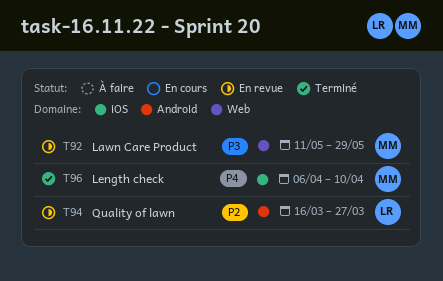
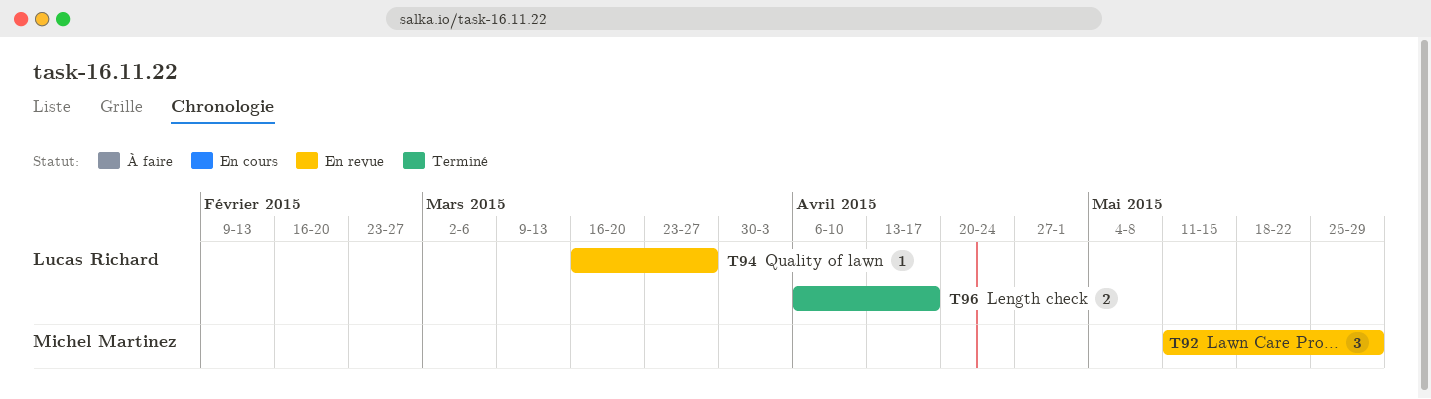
T96, owner: Michel Martinez -> Lucas Richard
T96, due: Apr 10 -> Apr 17

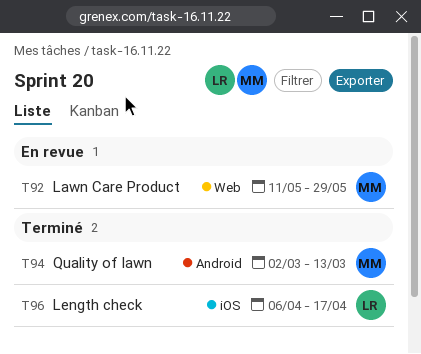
T94, status: En revue -> Terminé
T94, owner: Lucas Richard -> Michel Martinez
T94, start: Mar 16 -> Mar 2
T94, due: Mar 27 -> Mar 13

